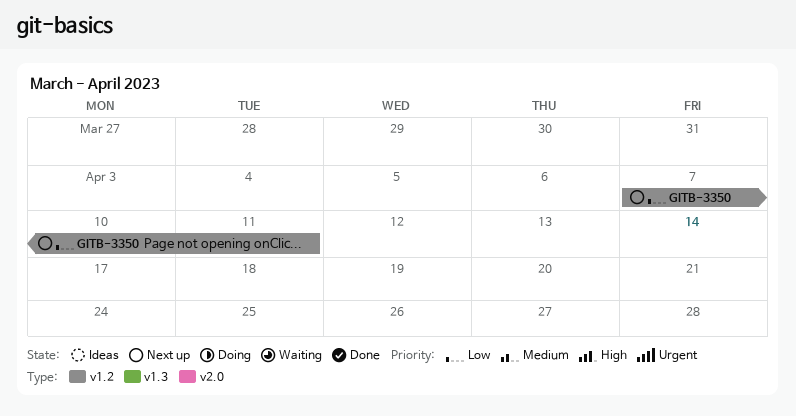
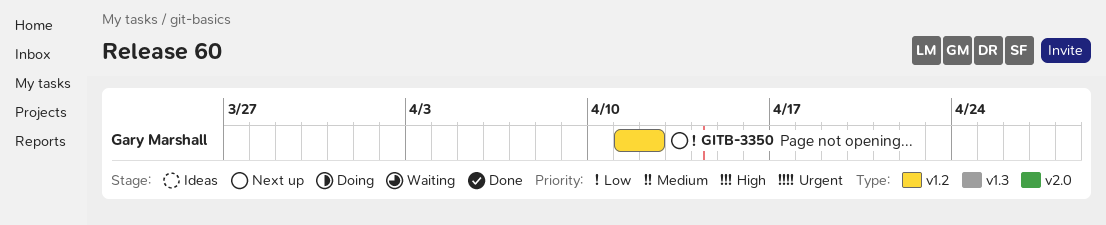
GITB-3350, start: Apr 7 -> Apr 11
GITB-3350, due: Apr 11 -> Apr 12

